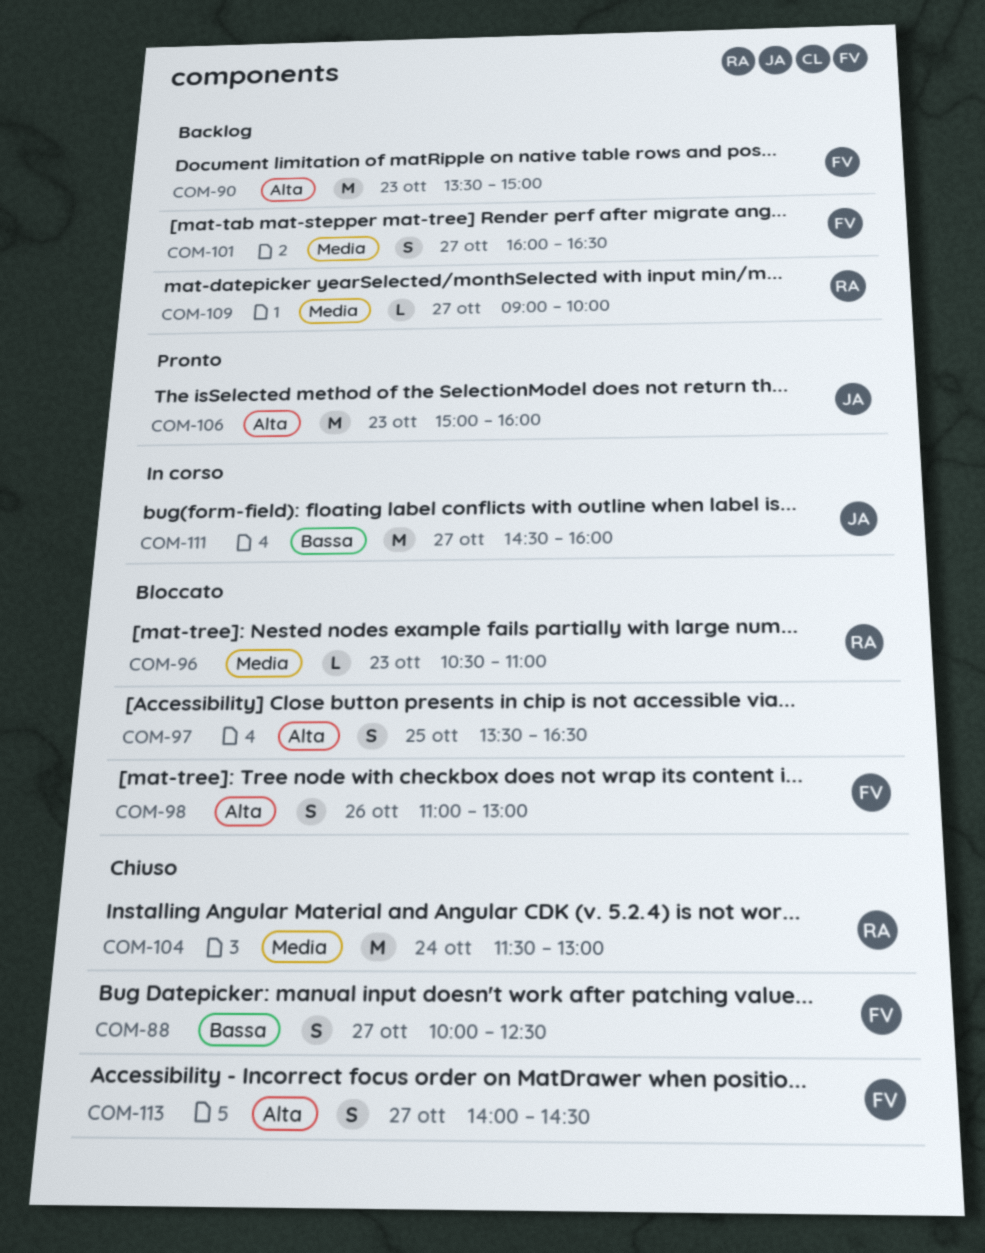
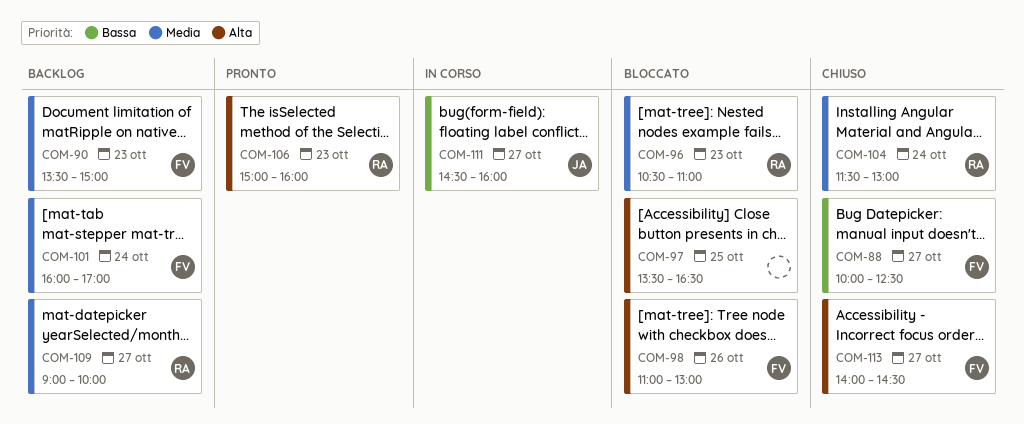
COM-90, priority: Alta -> Media
COM-101, day: Oct 27 -> Oct 24
COM-101, ends: 16:30 -> 17:00
COM-106, owner: JA -> RA

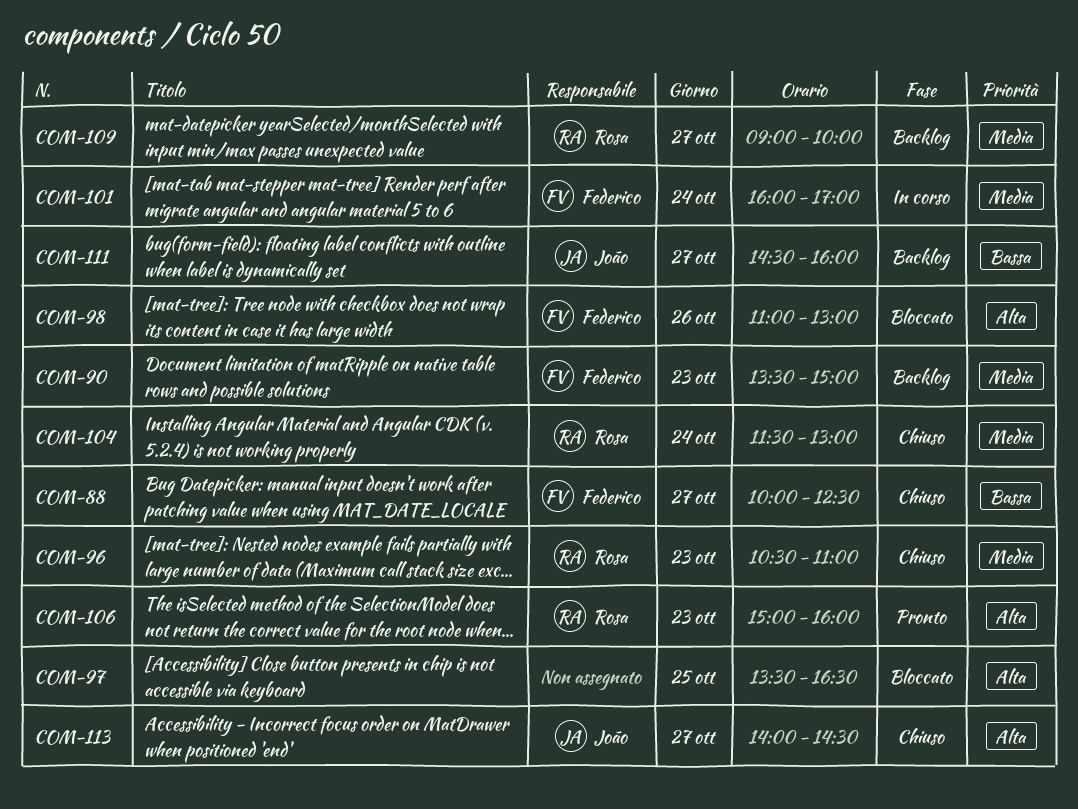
COM-96, status: Bloccato -> Chiuso
COM-101, status: Backlog -> In corso
COM-111, status: In corso -> Backlog
COM-113, owner: Federico -> João

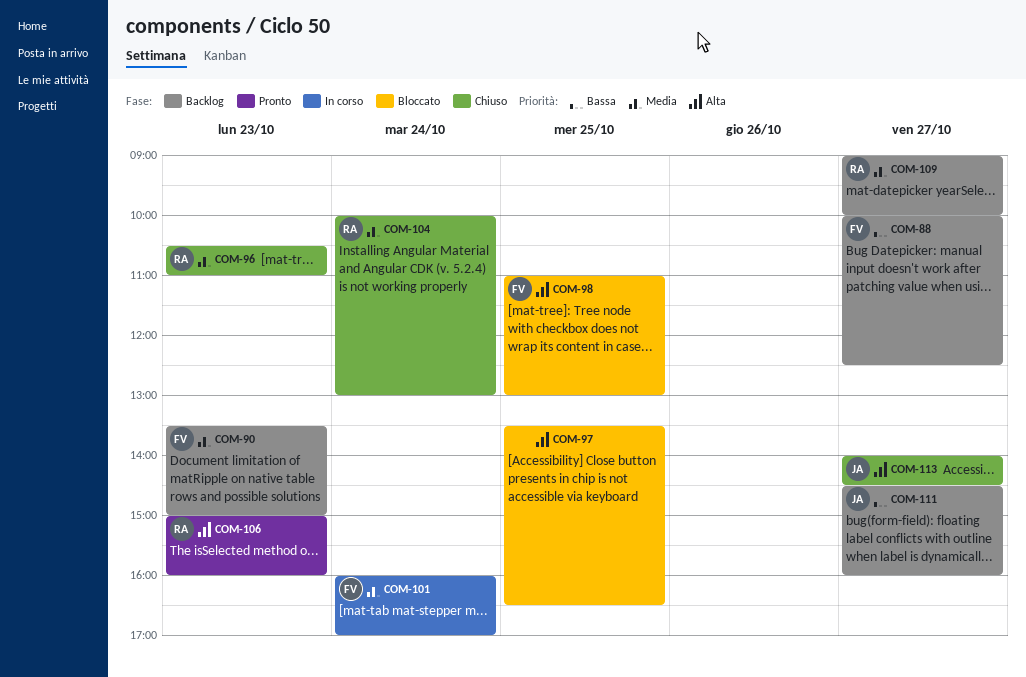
COM-88, status: Chiuso -> Backlog
COM-98, day: Oct 26 -> Oct 25
COM-104, begins: 11:30 -> 10:00

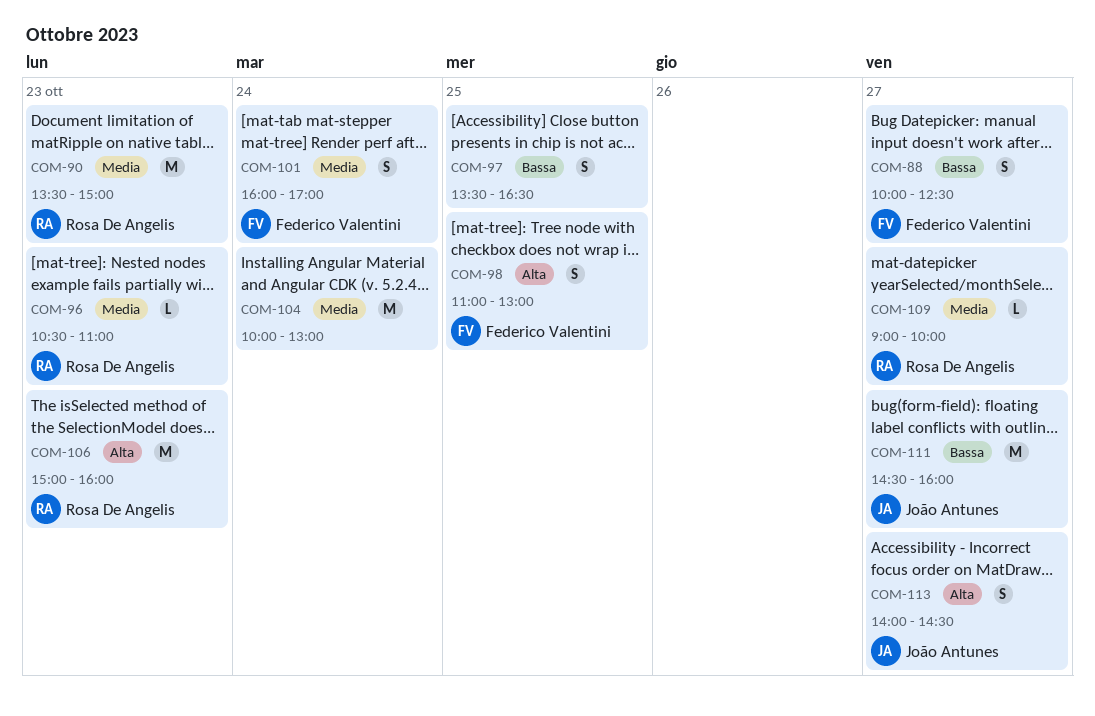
COM-90, owner: Federico Valentini -> Rosa De Angelis
COM-97, priority: Alta -> Bassa
COM-104, owner: Rosa De Angelis -> none

